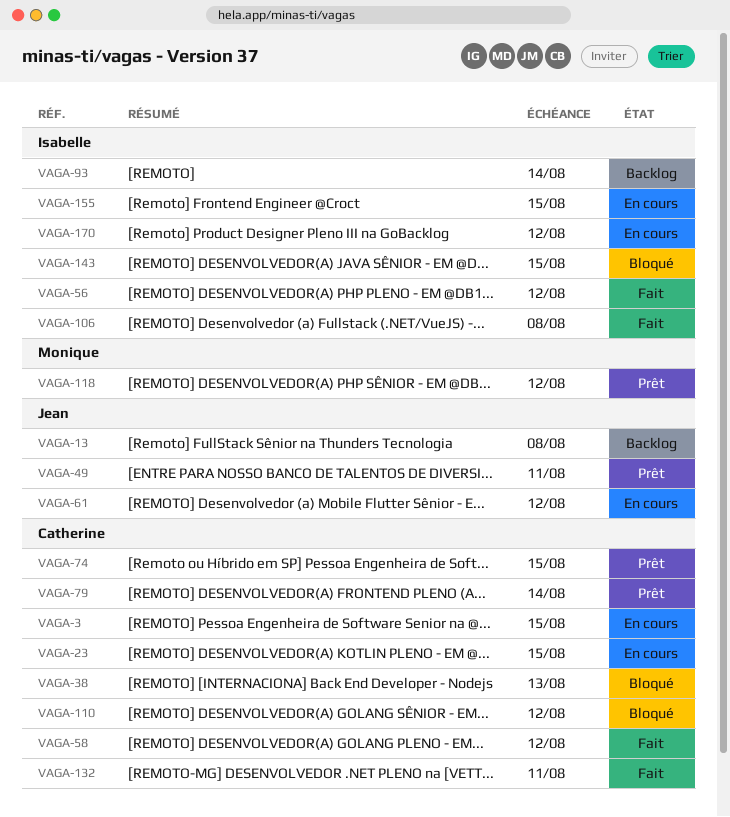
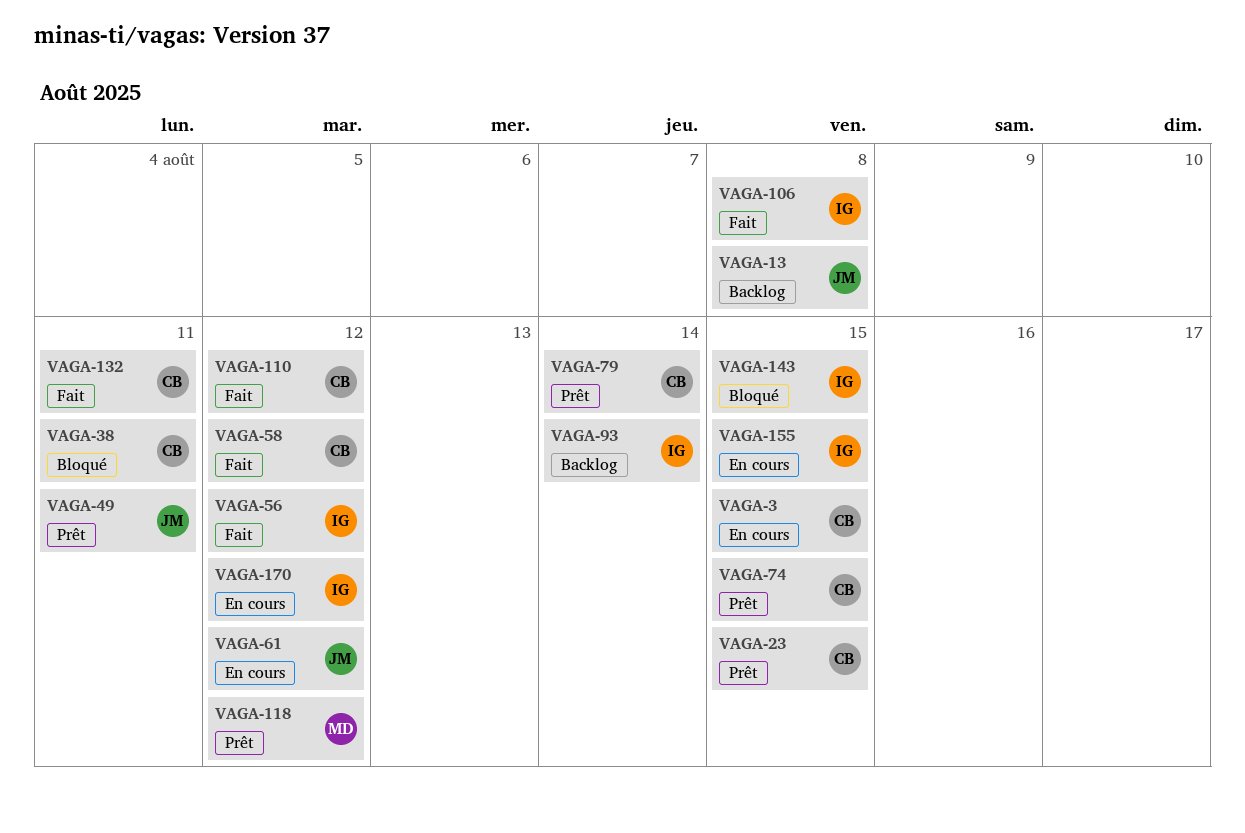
VAGA-23, status: En cours -> Prêt
VAGA-38, due: Aug 13 -> Aug 11
VAGA-110, status: Bloqué -> Fait

